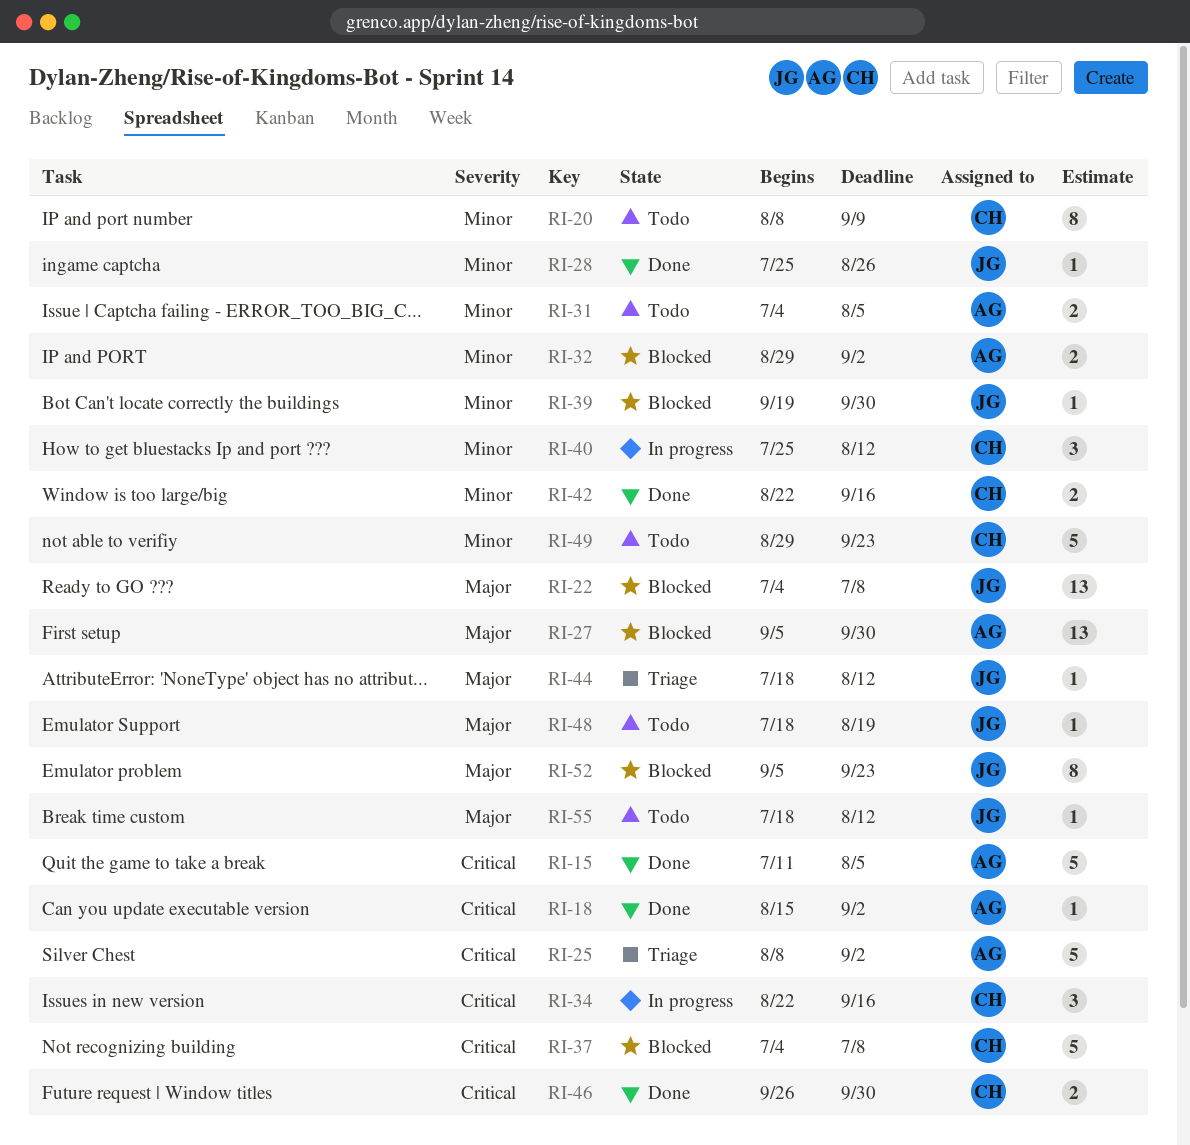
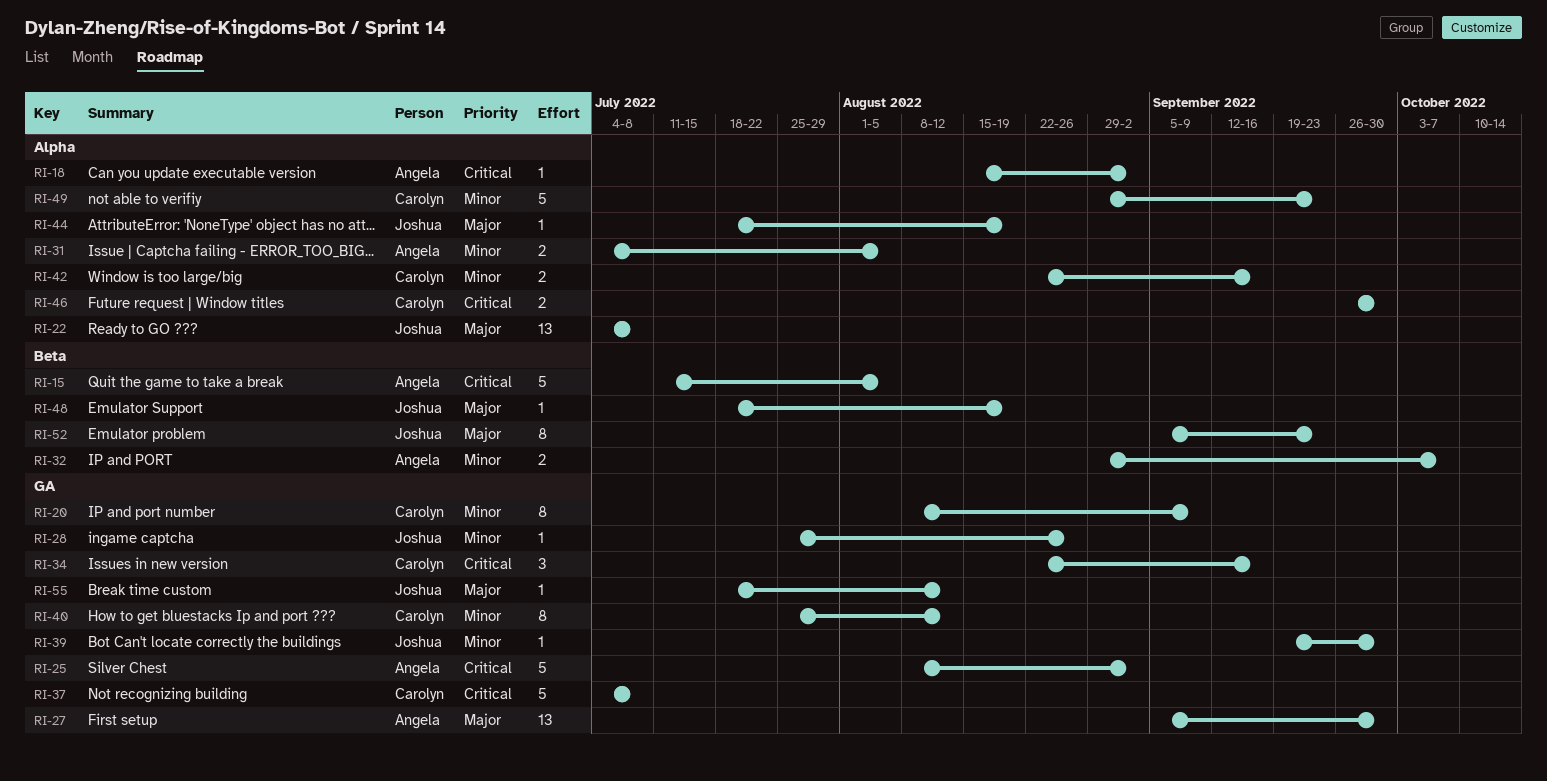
RI-32, due: Sep 2 -> Oct 7
RI-40, estimate: 3 -> 8
RI-44, due: Aug 12 -> Aug 19

